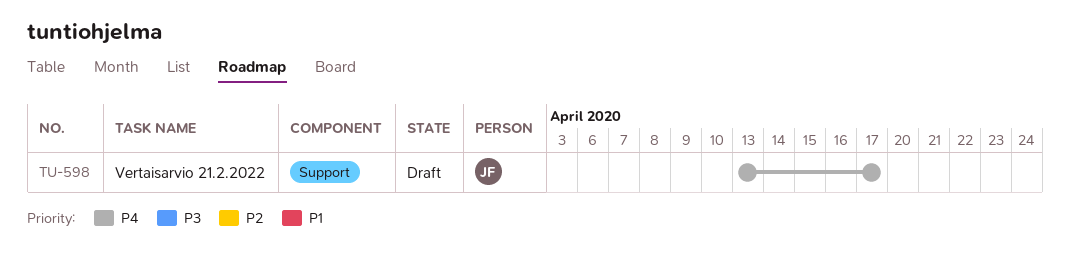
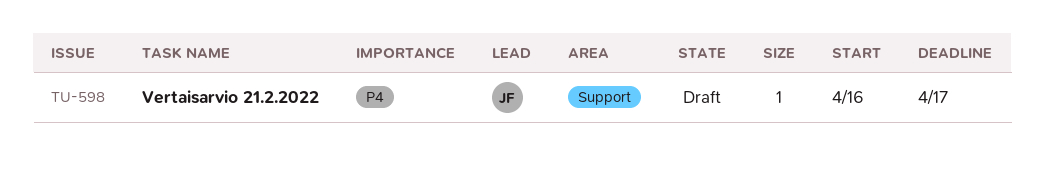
TU-598, start: Apr 13 -> Apr 16

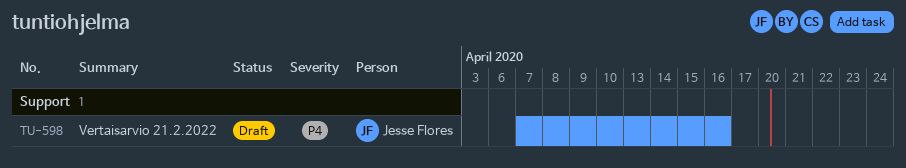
TU-598, start: Apr 16 -> Apr 7
TU-598, due: Apr 17 -> Apr 16

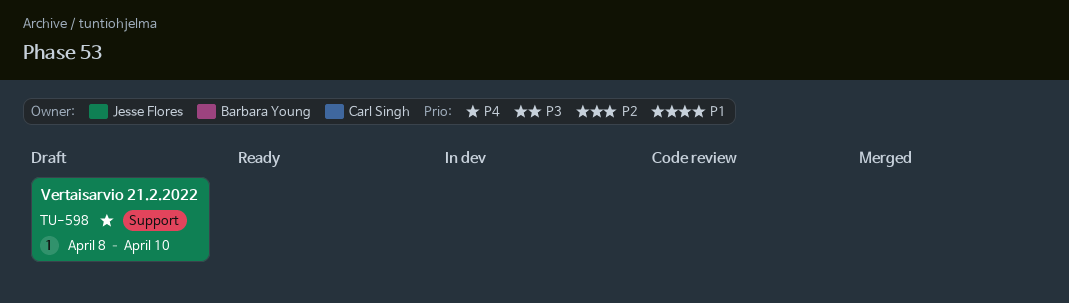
TU-598, start: Apr 7 -> Apr 8
TU-598, due: Apr 16 -> Apr 10

